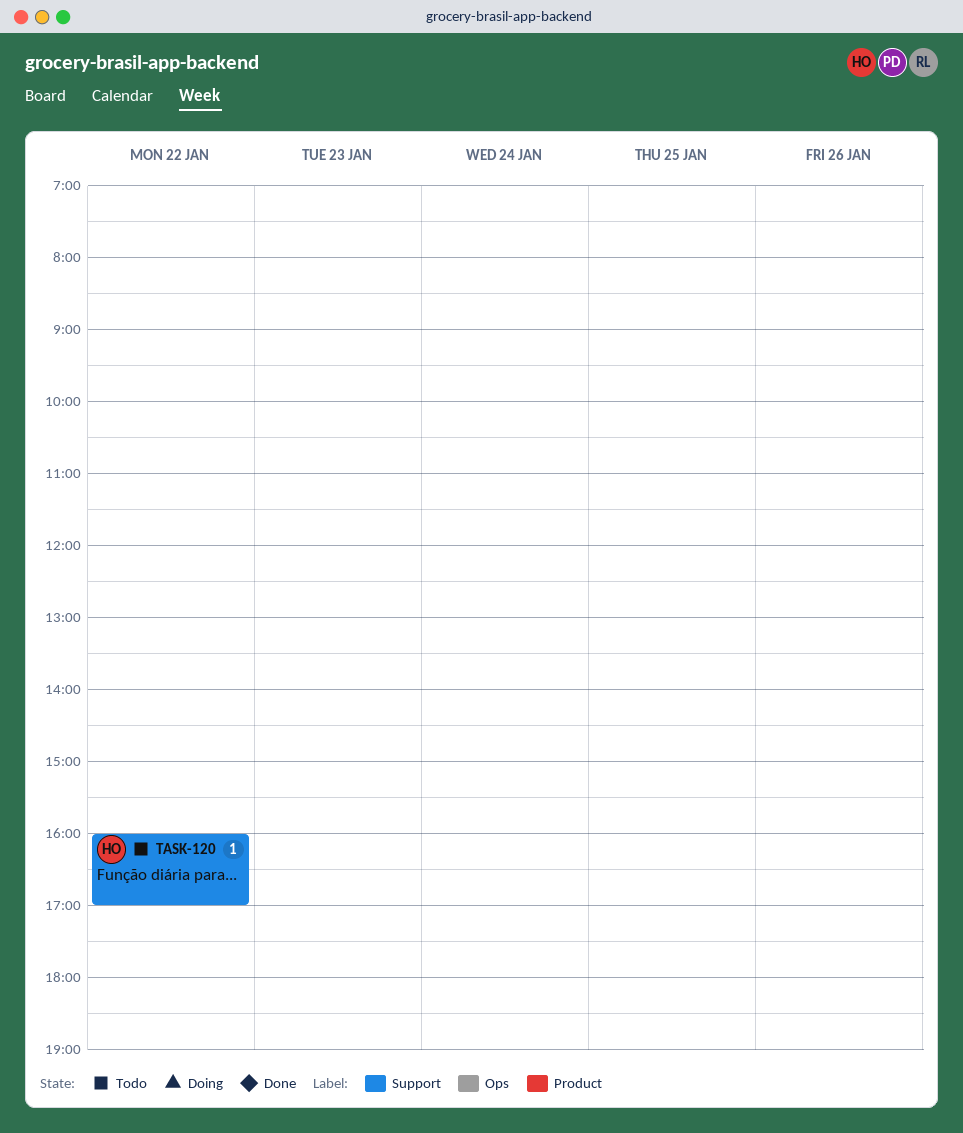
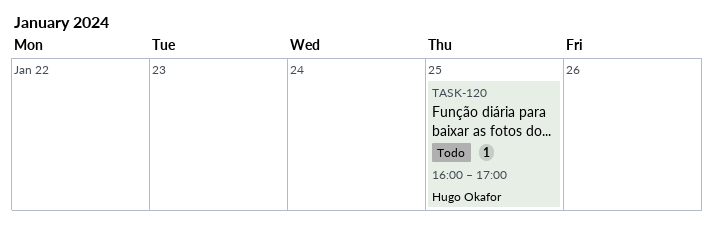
TASK-120, day: Jan 22 -> Jan 25

